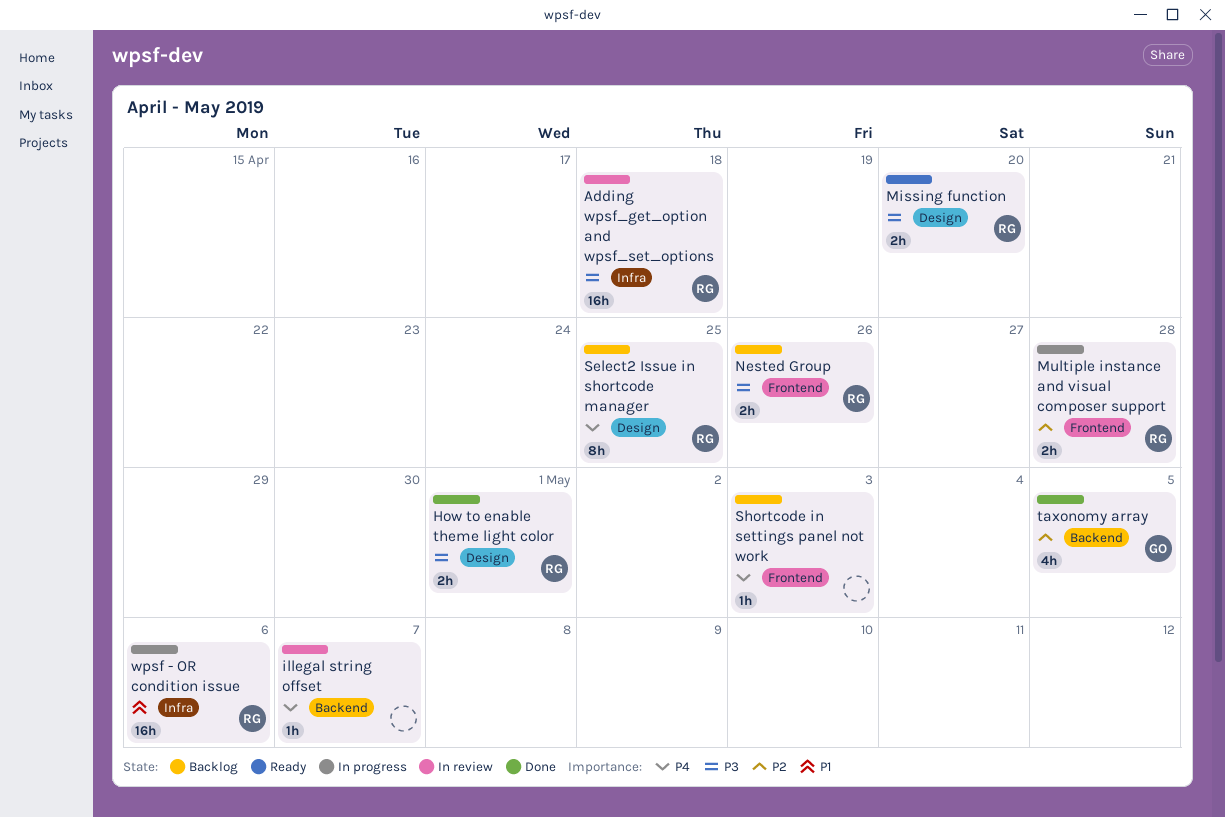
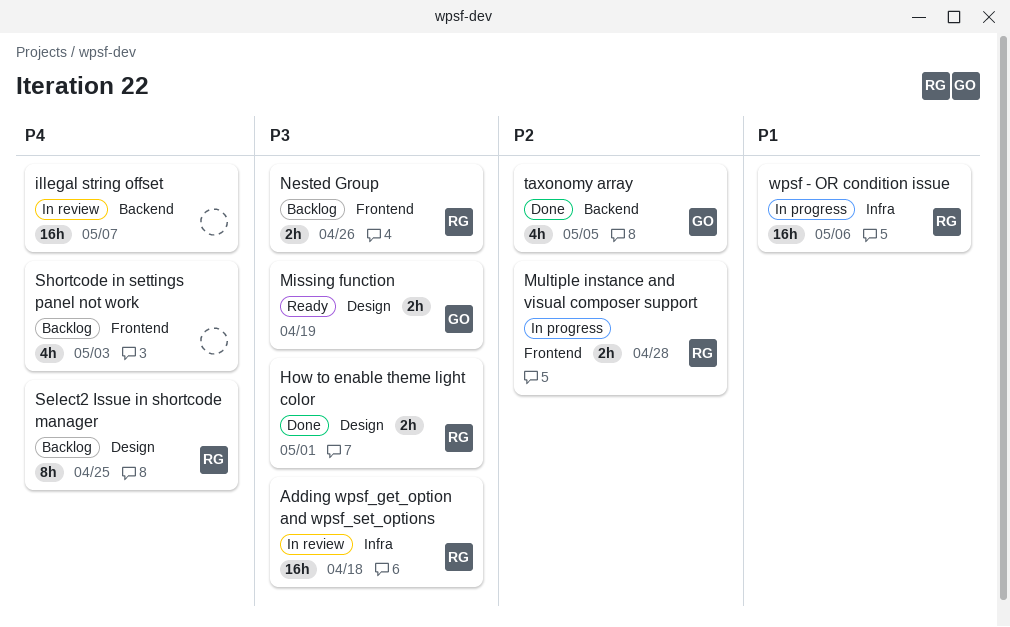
illegal string offset, estimate: 1h -> 16h
Missing function, owner: RG -> GO
Missing function, due: Apr 20 -> Apr 19
Shortcode in settings panel not work, estimate: 1h -> 4h

